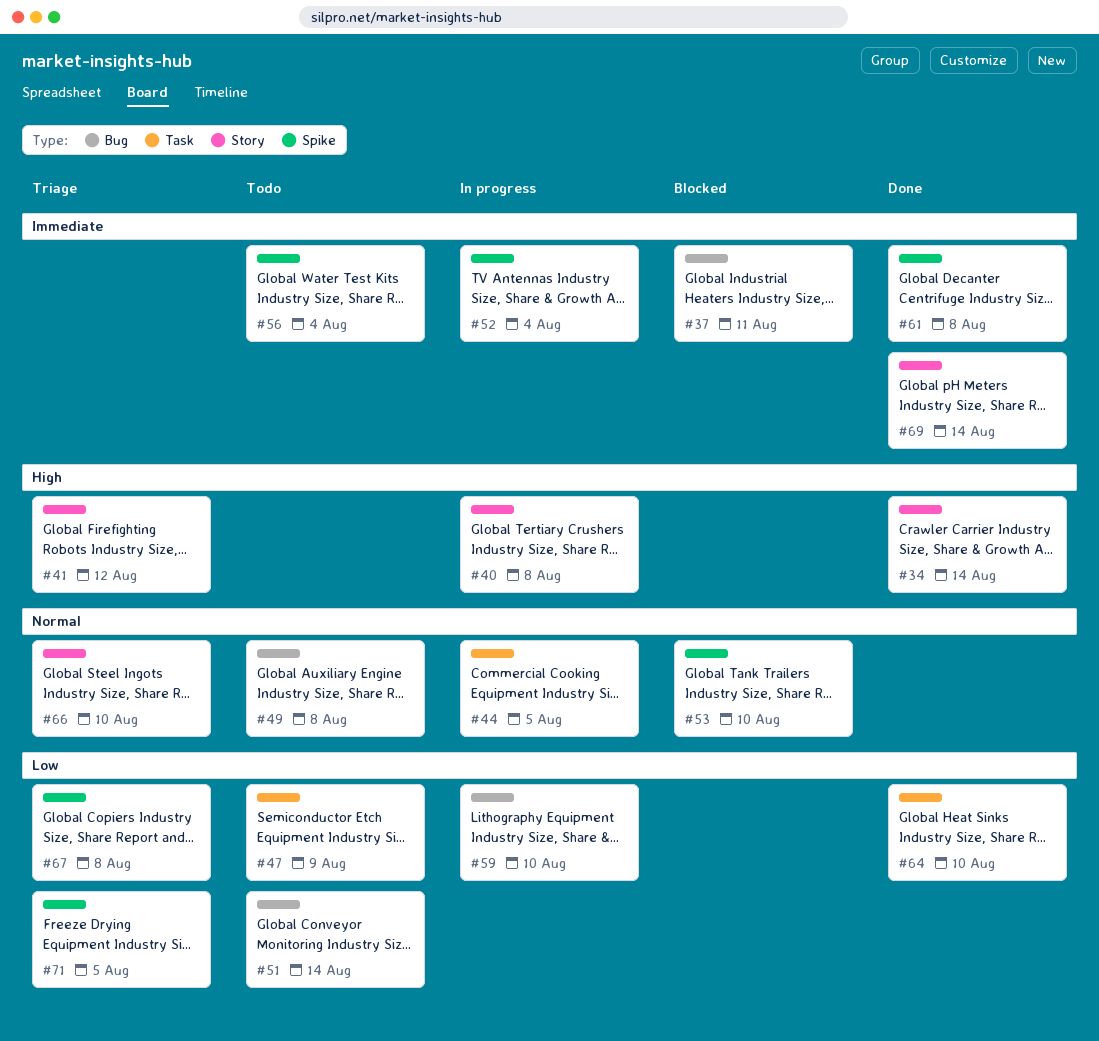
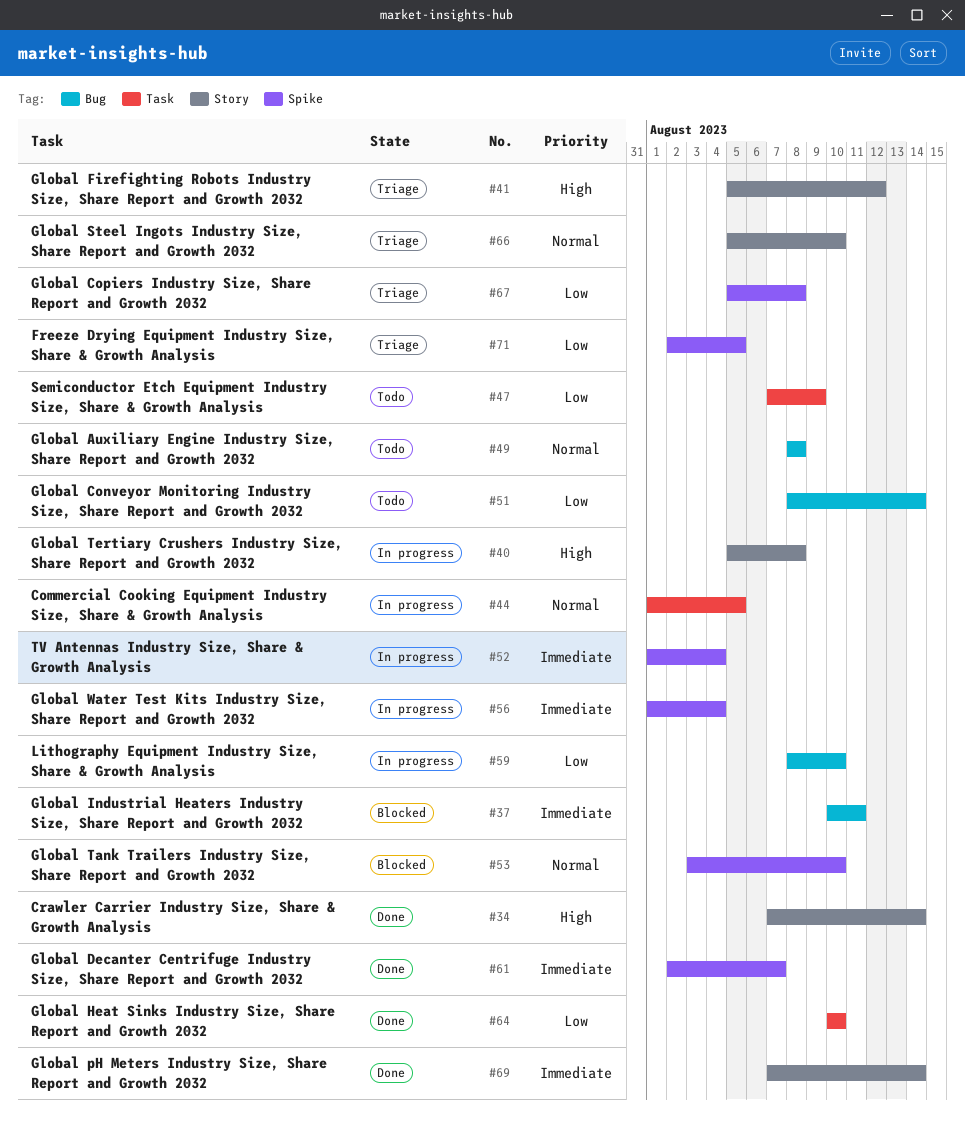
#56, status: Todo -> In progress
#61, due: Aug 8 -> Aug 7

